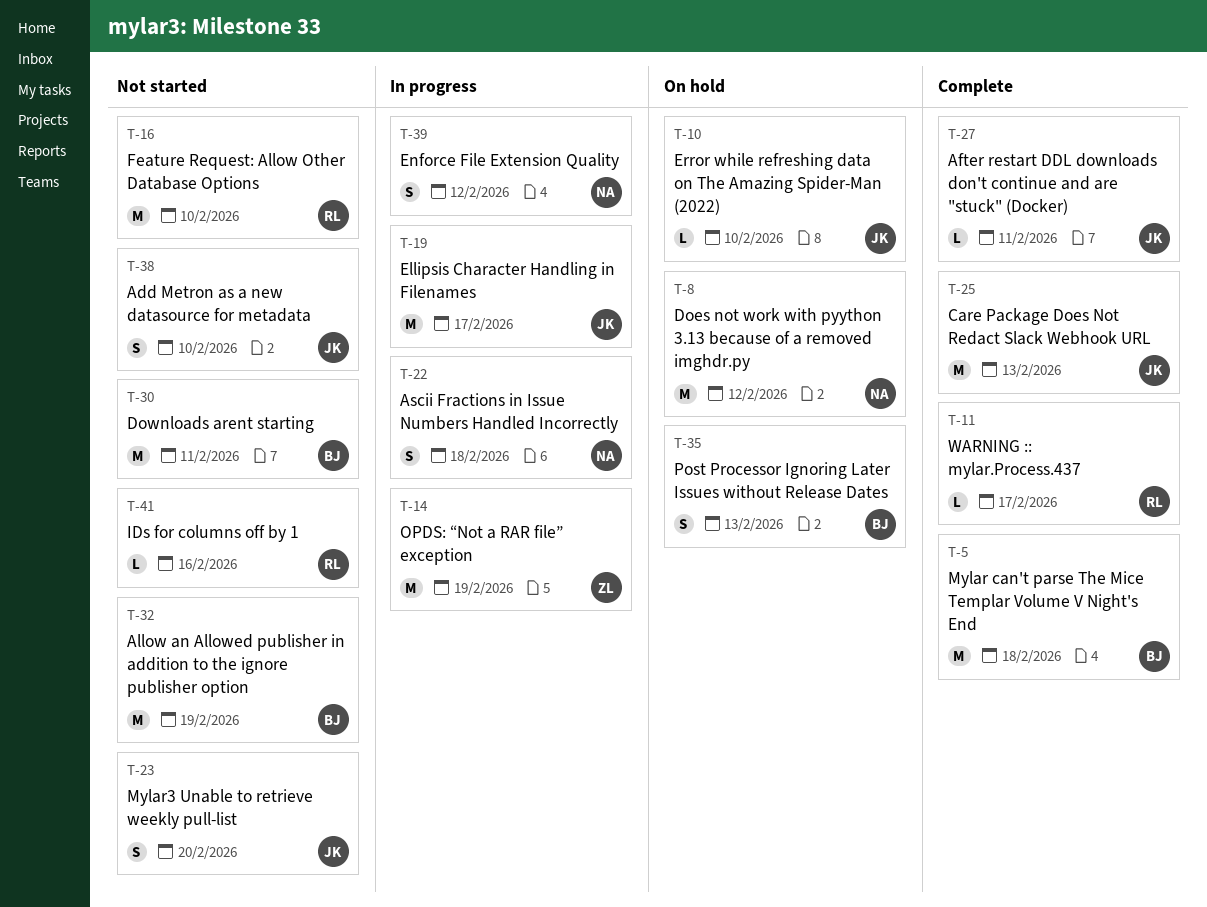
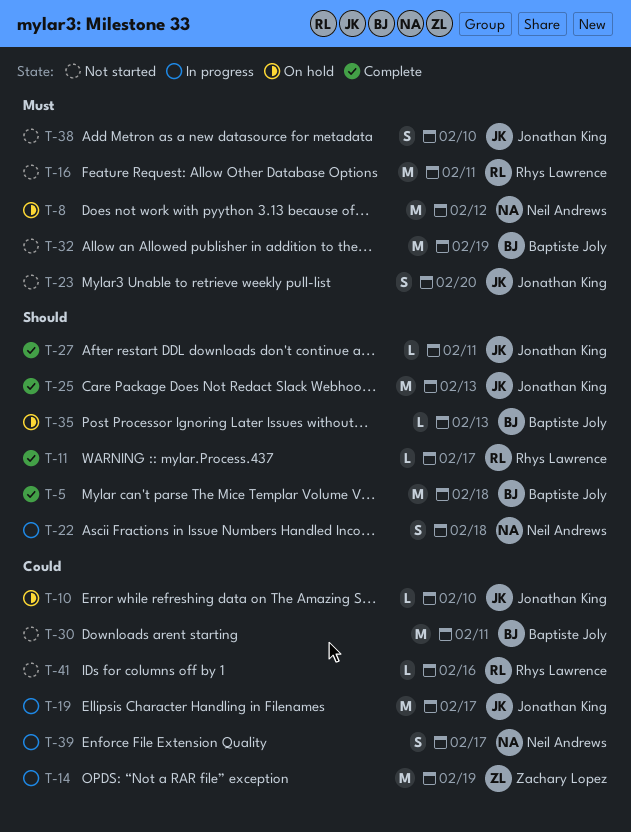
T-16, due: Feb 10 -> Feb 11
T-35, estimate: S -> L
T-39, due: Feb 12 -> Feb 17

